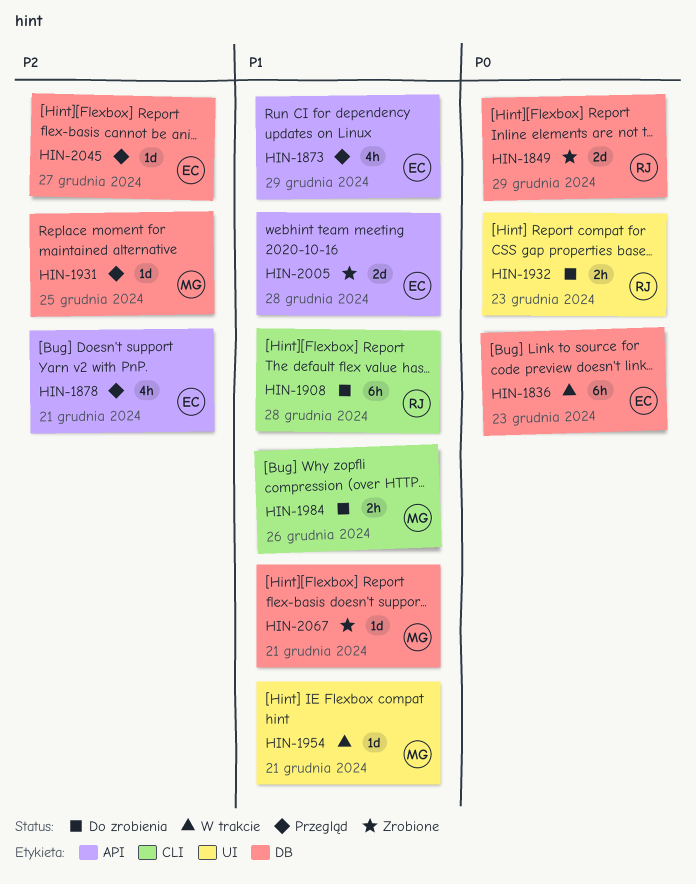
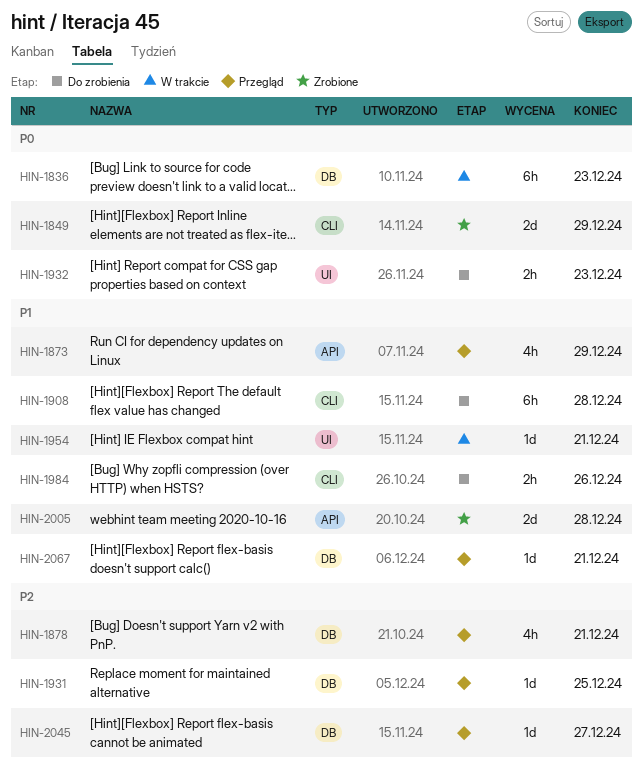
HIN-1849, label: DB -> CLI
HIN-1878, label: API -> DB
HIN-2067, status: Zrobione -> Przegląd

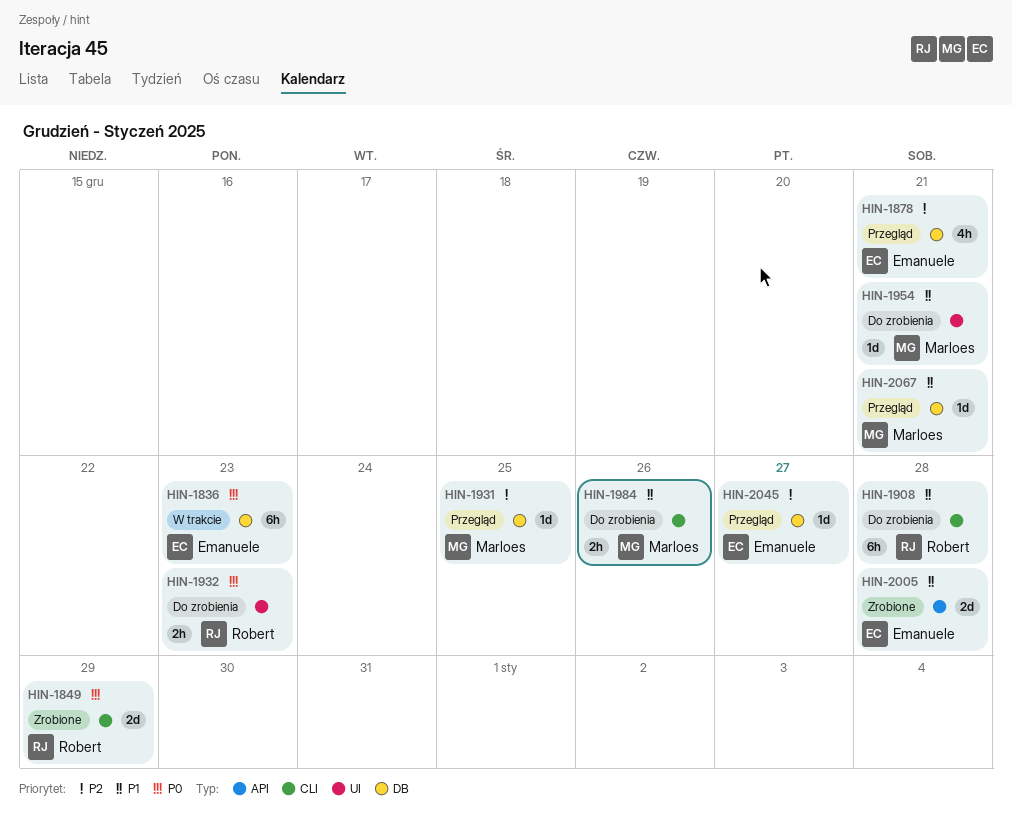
HIN-1873: present -> none
HIN-1954, status: W trakcie -> Do zrobienia

